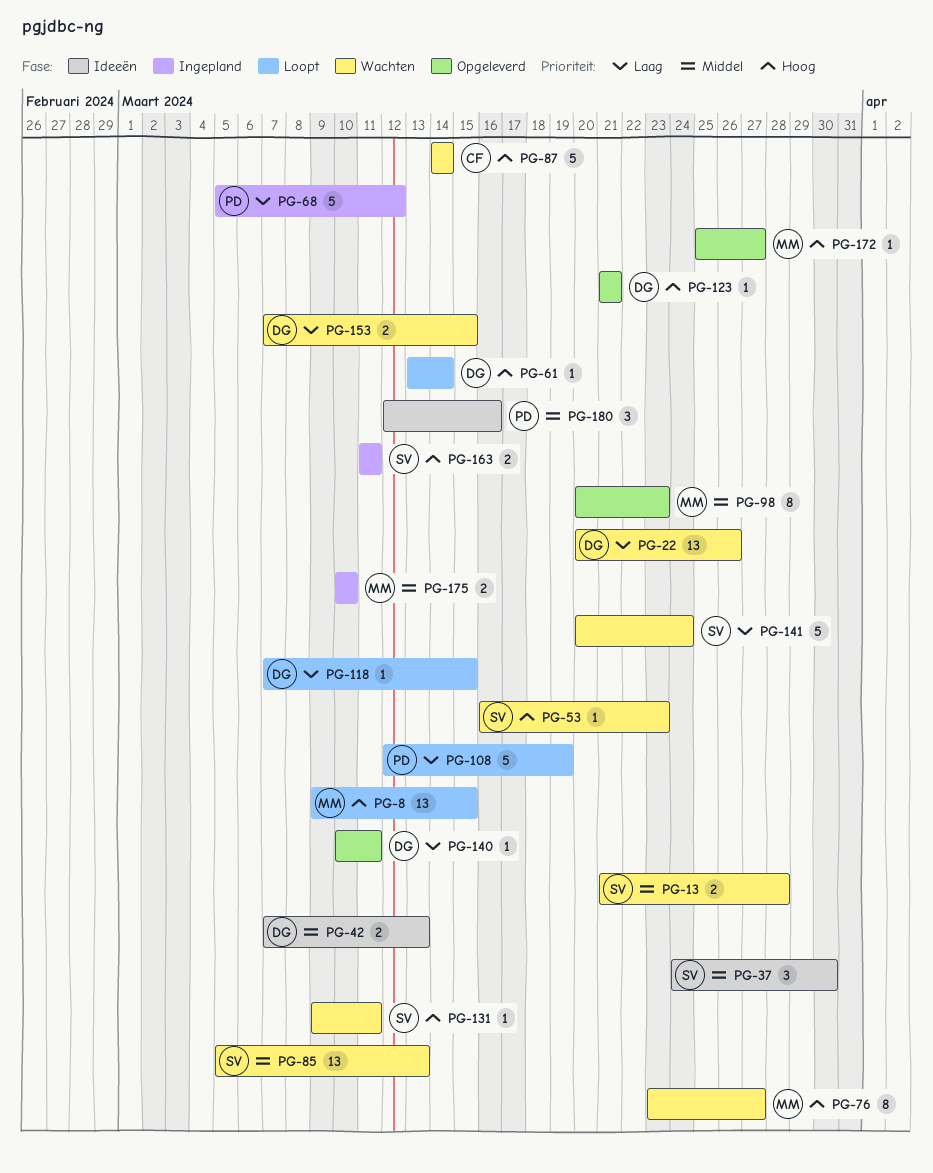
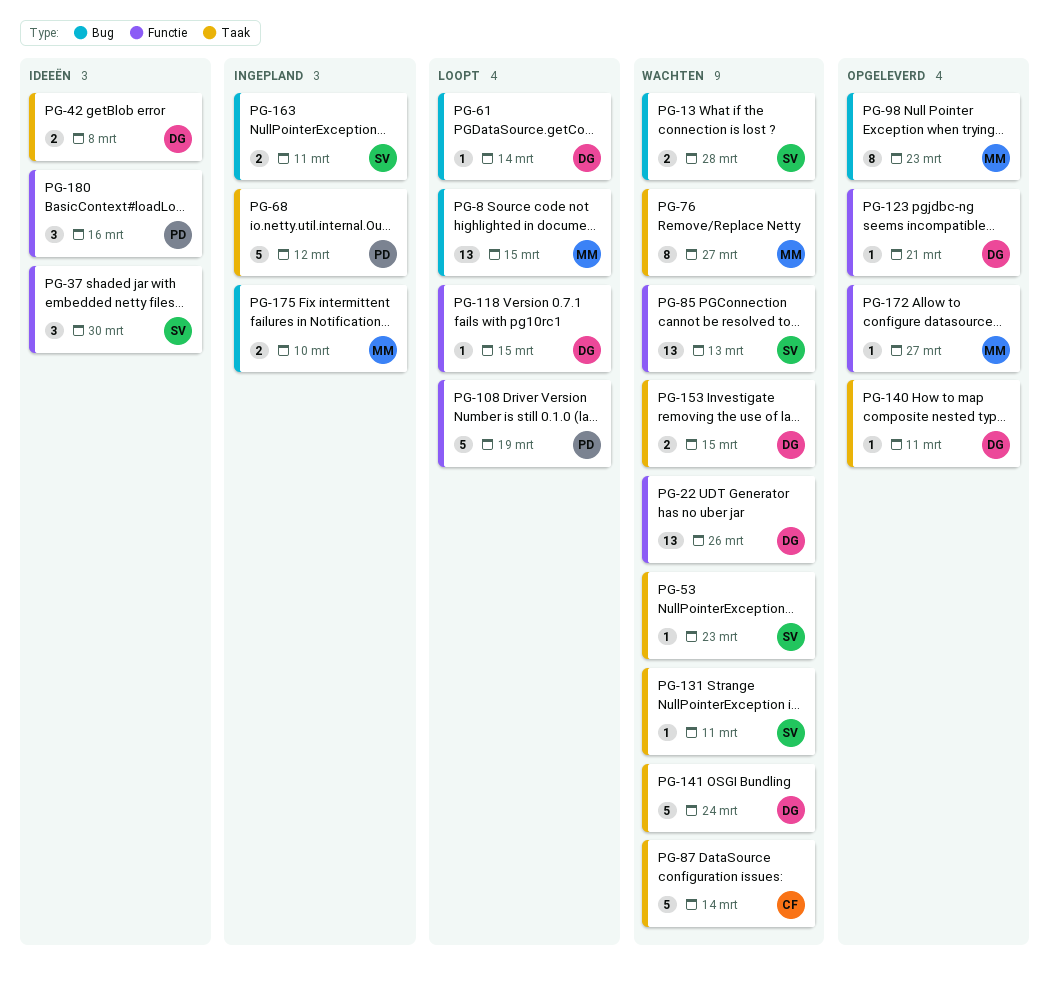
PG-42, due: Mar 13 -> Mar 8
PG-141, owner: SV -> DG

